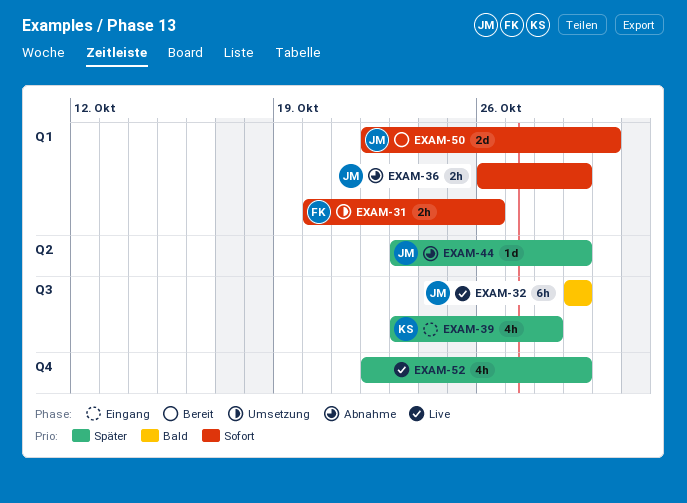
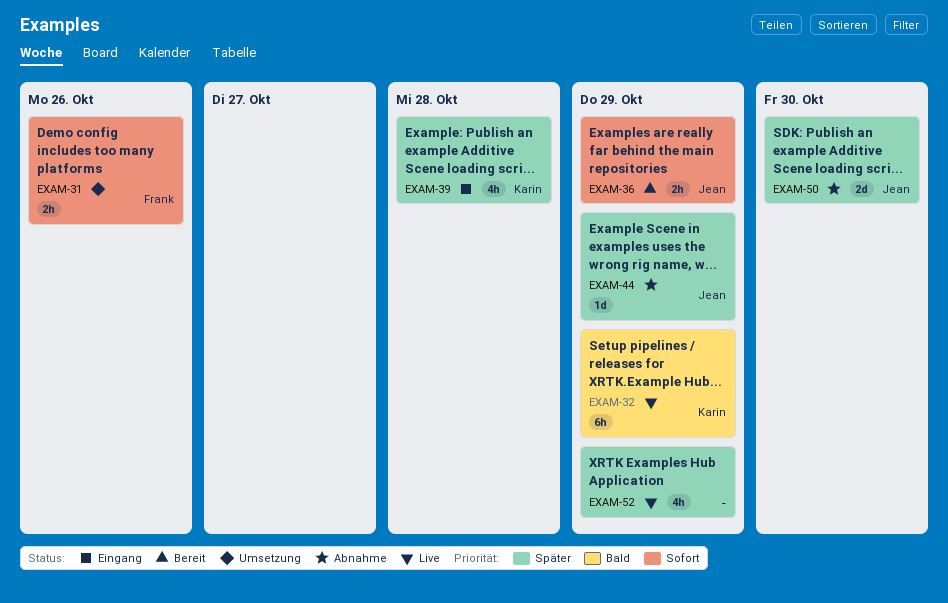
EXAM-32, owner: Jean -> Karin
EXAM-36, status: Abnahme -> Bereit
EXAM-50, status: Bereit -> Abnahme
EXAM-50, priority: Sofort -> Später

